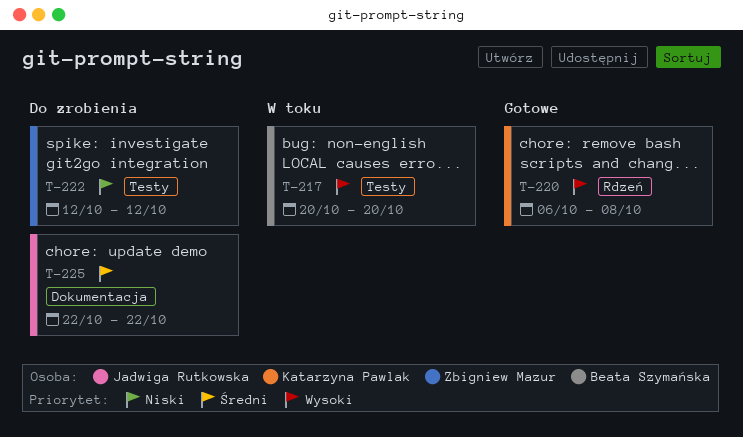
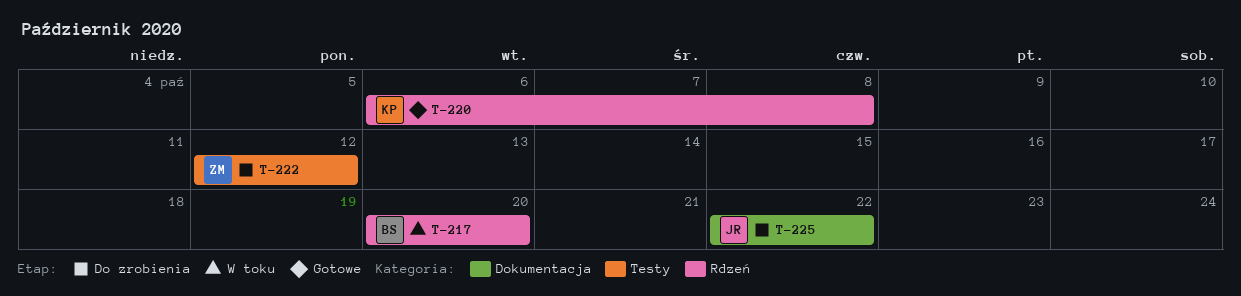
T-217, label: Testy -> Rdzeń

